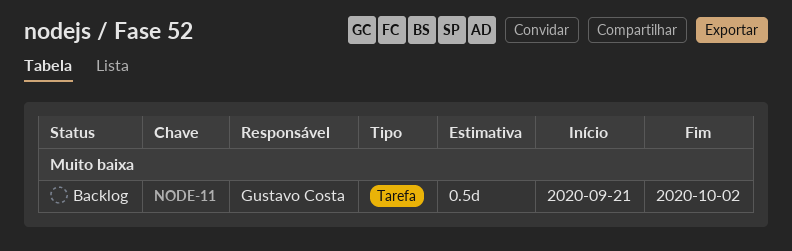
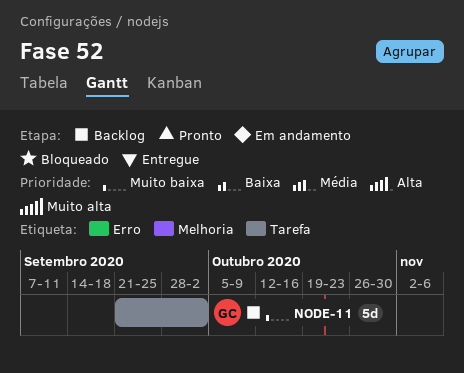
NODE-11, estimate: 0.5d -> 5d

